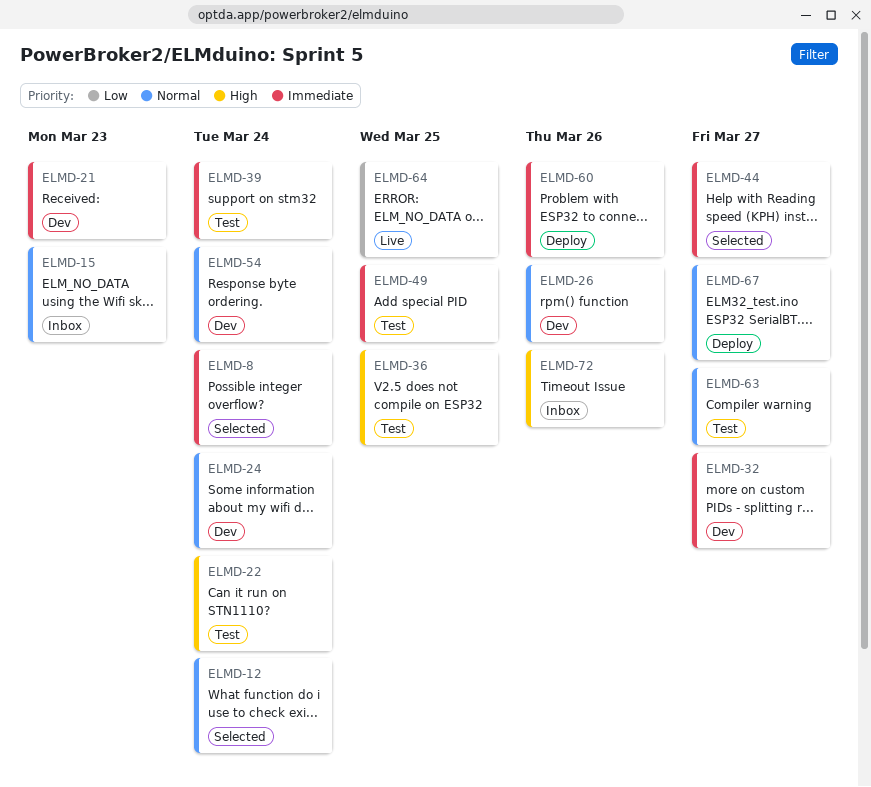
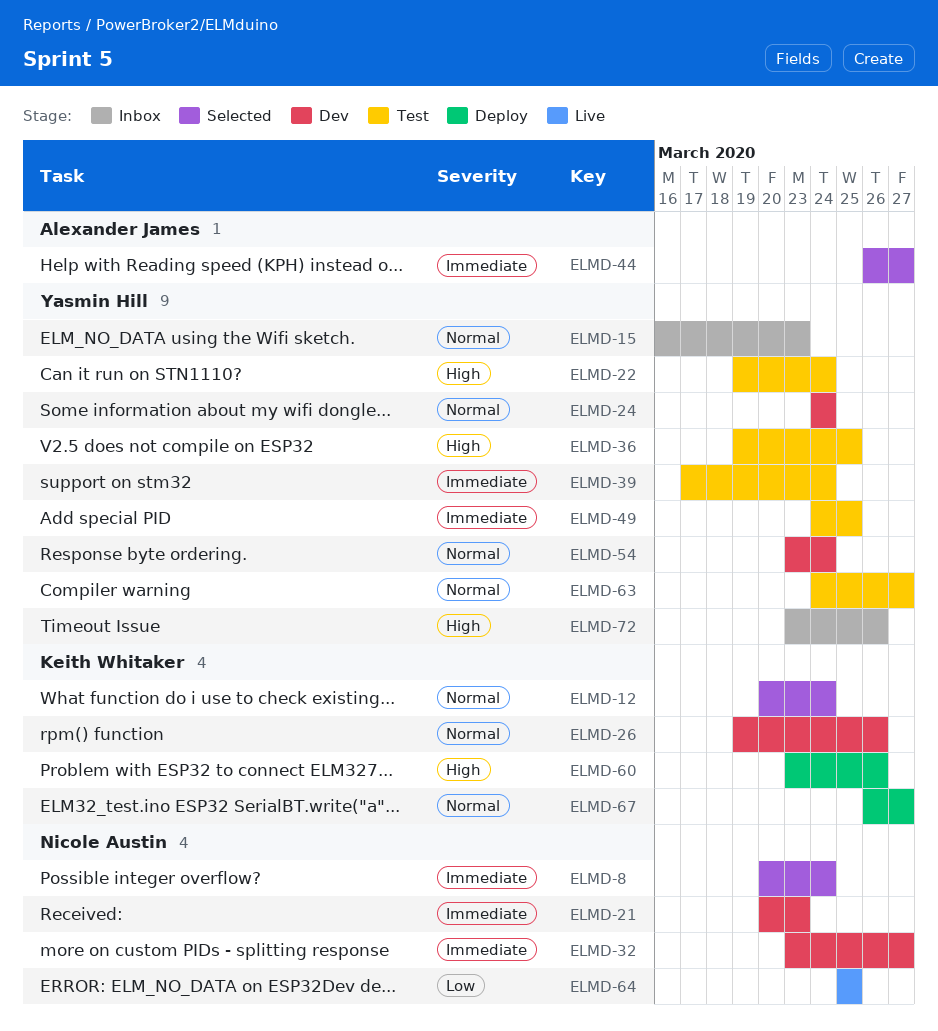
ELMD-60, priority: Immediate -> High

